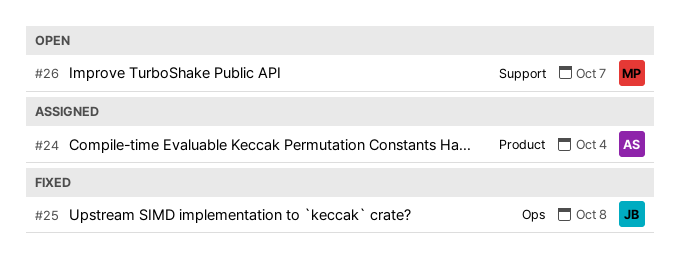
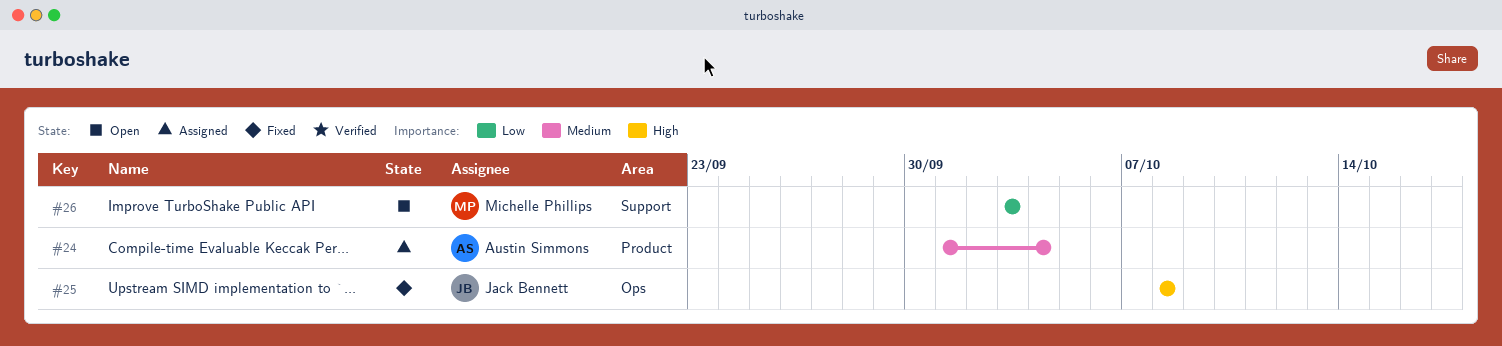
#26, due: Oct 7 -> Oct 3

